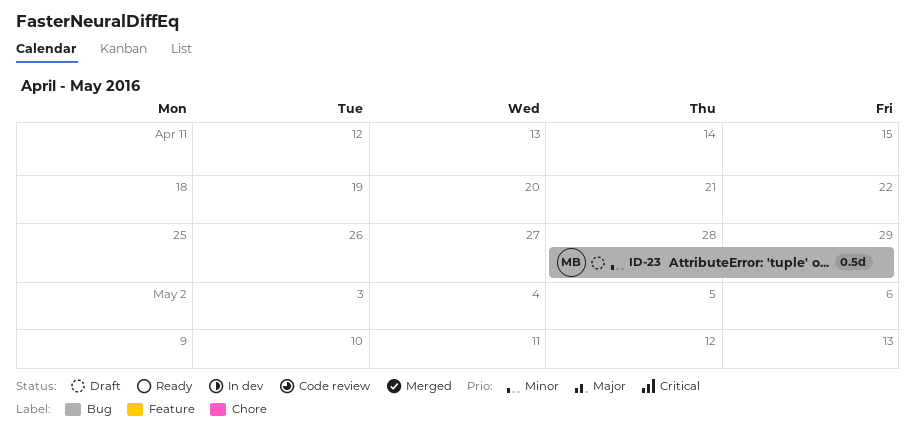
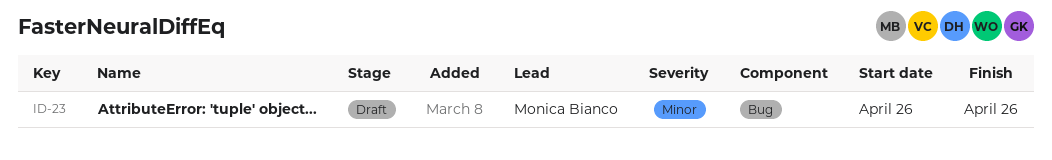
ID-23, start: Apr 28 -> Apr 26
ID-23, due: Apr 29 -> Apr 26

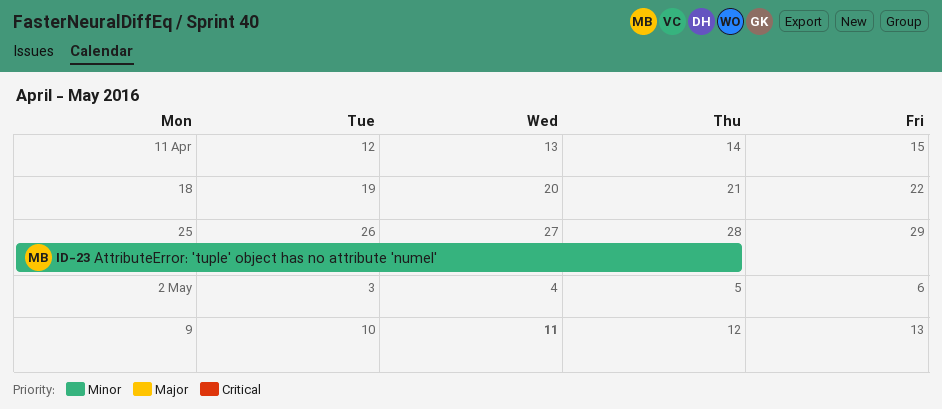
ID-23, start: Apr 26 -> Apr 25
ID-23, due: Apr 26 -> Apr 28

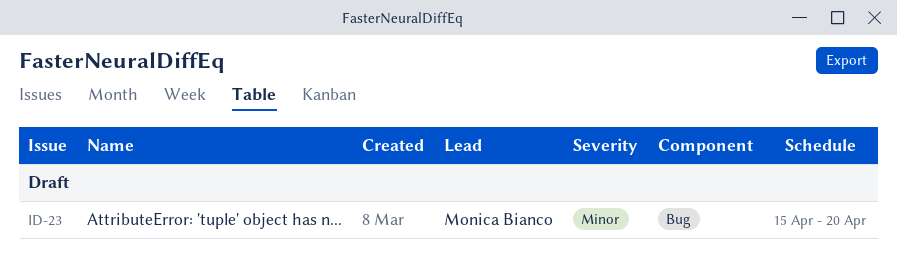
ID-23, start: Apr 25 -> Apr 15
ID-23, due: Apr 28 -> Apr 20

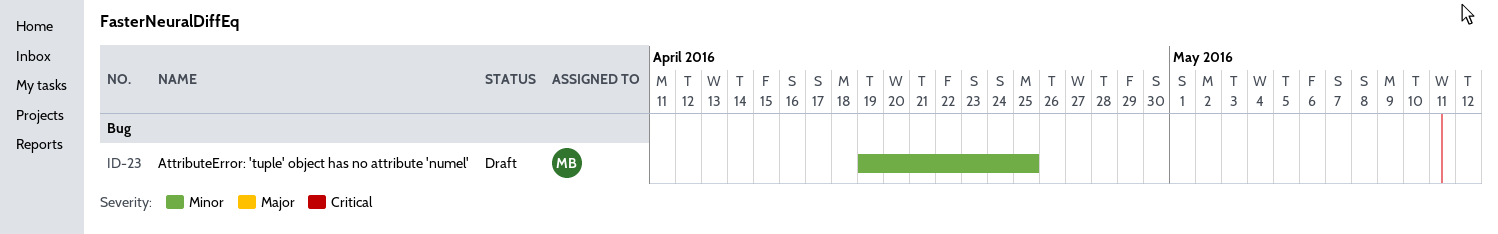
ID-23, start: Apr 15 -> Apr 19
ID-23, due: Apr 20 -> Apr 25

